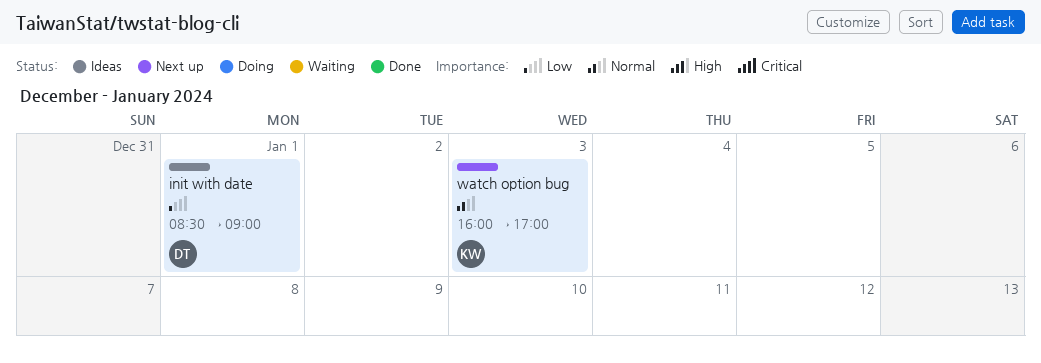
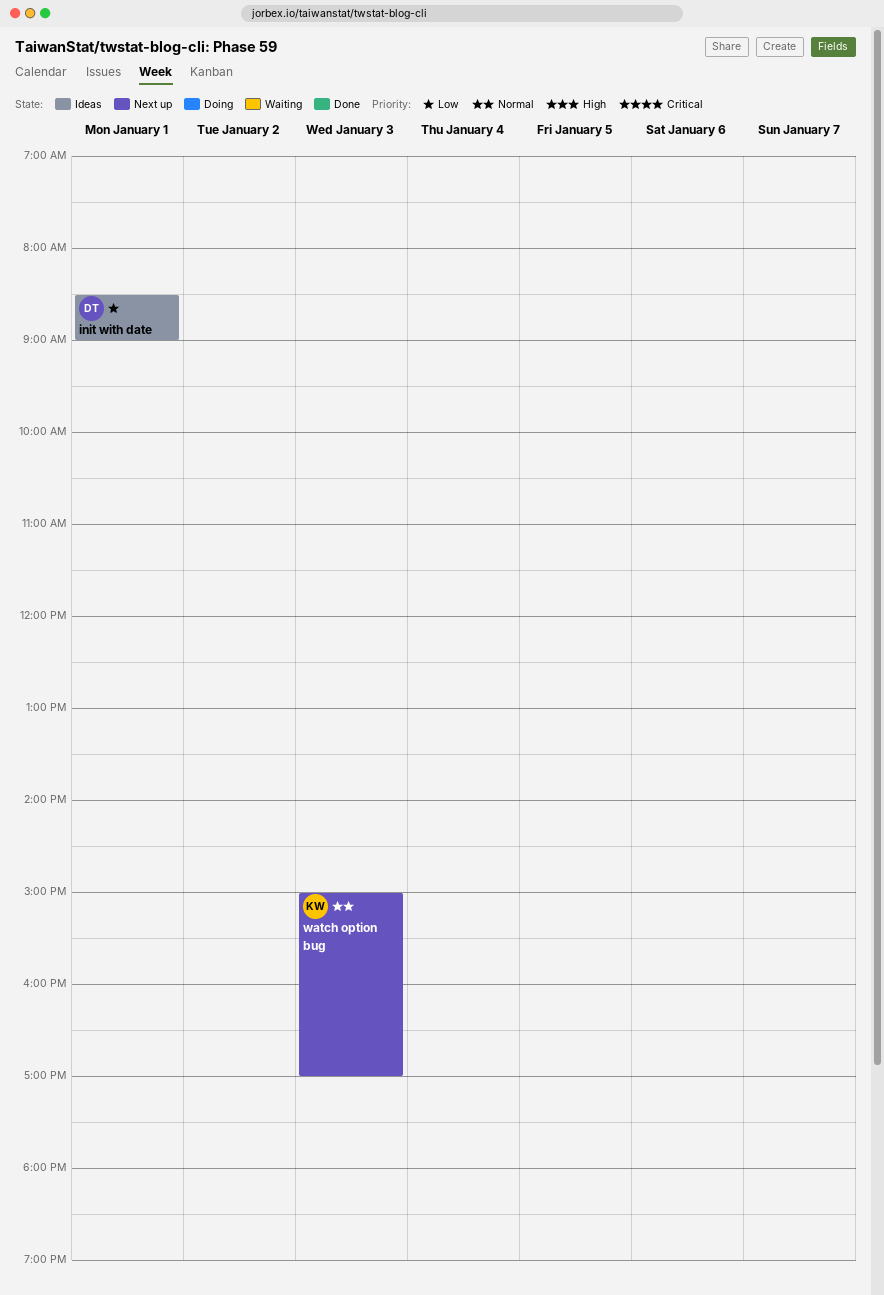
watch option bug, begins: 16:00 -> 15:00

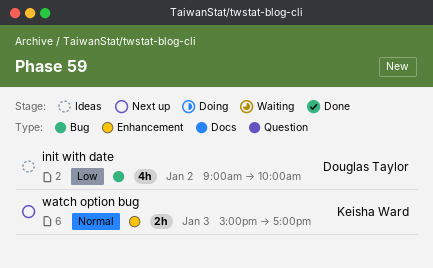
init with date, day: Jan 1 -> Jan 2
init with date, begins: 08:30 -> 09:00
init with date, ends: 09:00 -> 10:00

